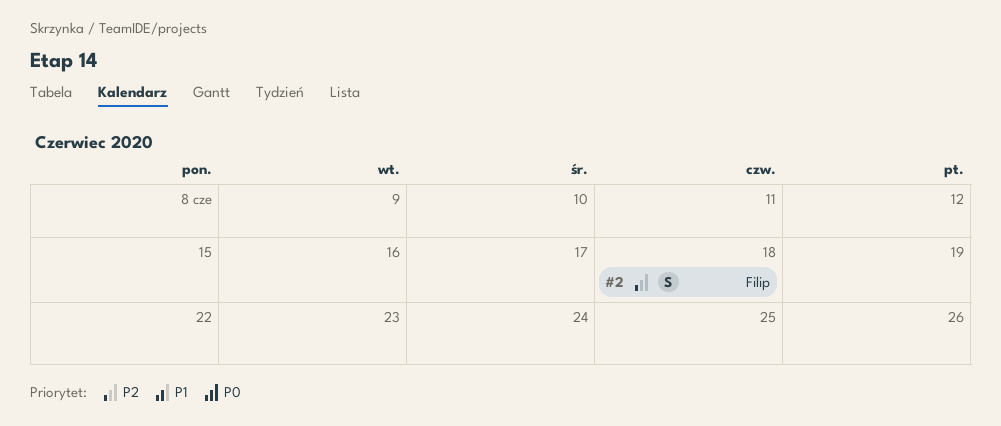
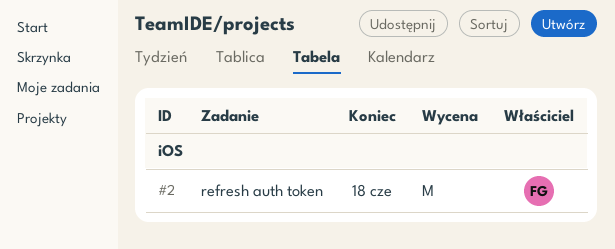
#2, estimate: S -> M

